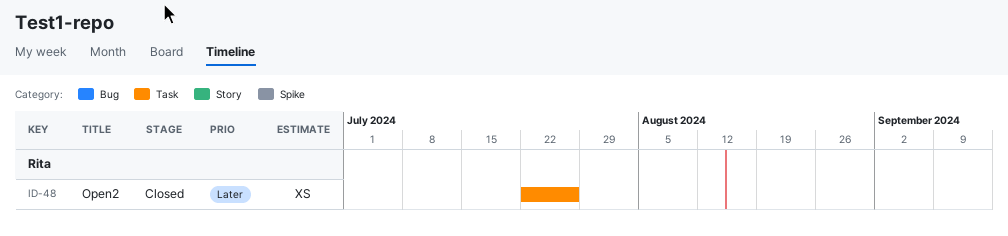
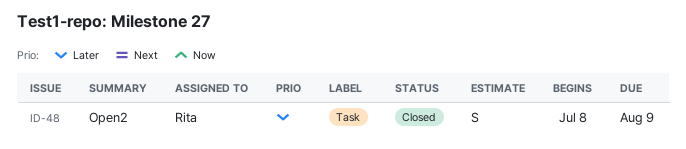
ID-48, estimate: XS -> S
ID-48, start: Jul 22 -> Jul 8
ID-48, due: Jul 26 -> Aug 9

